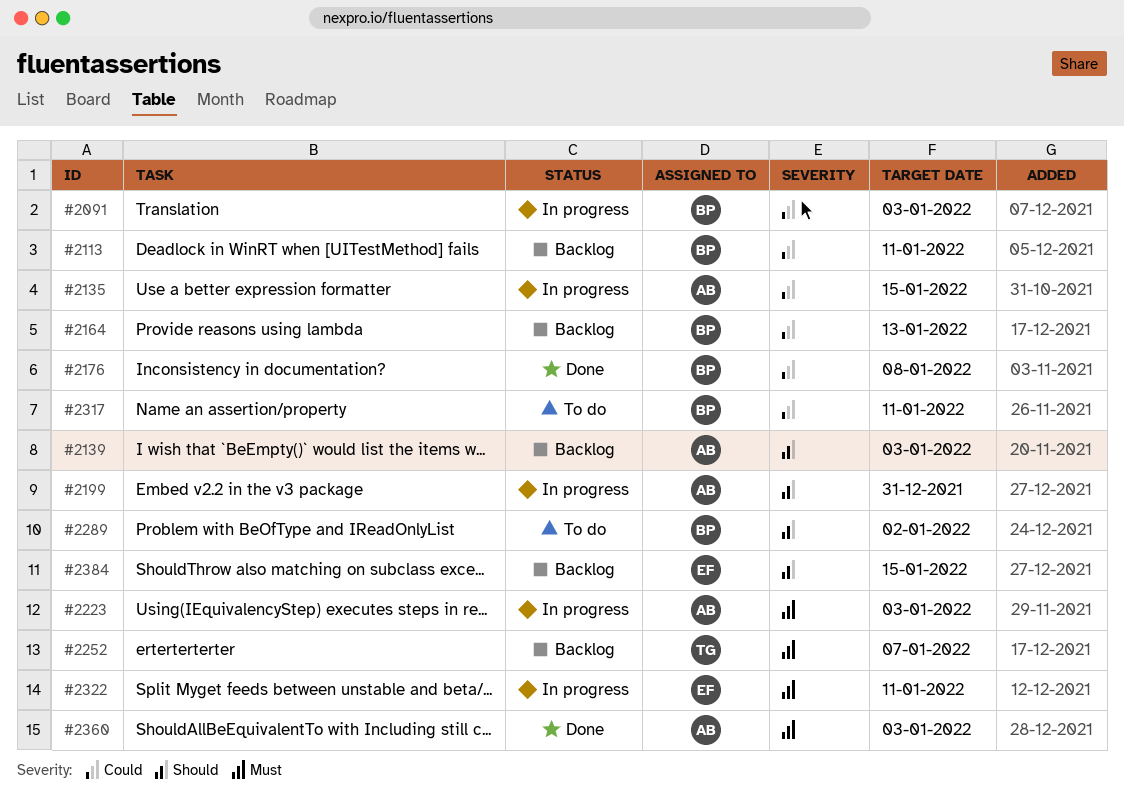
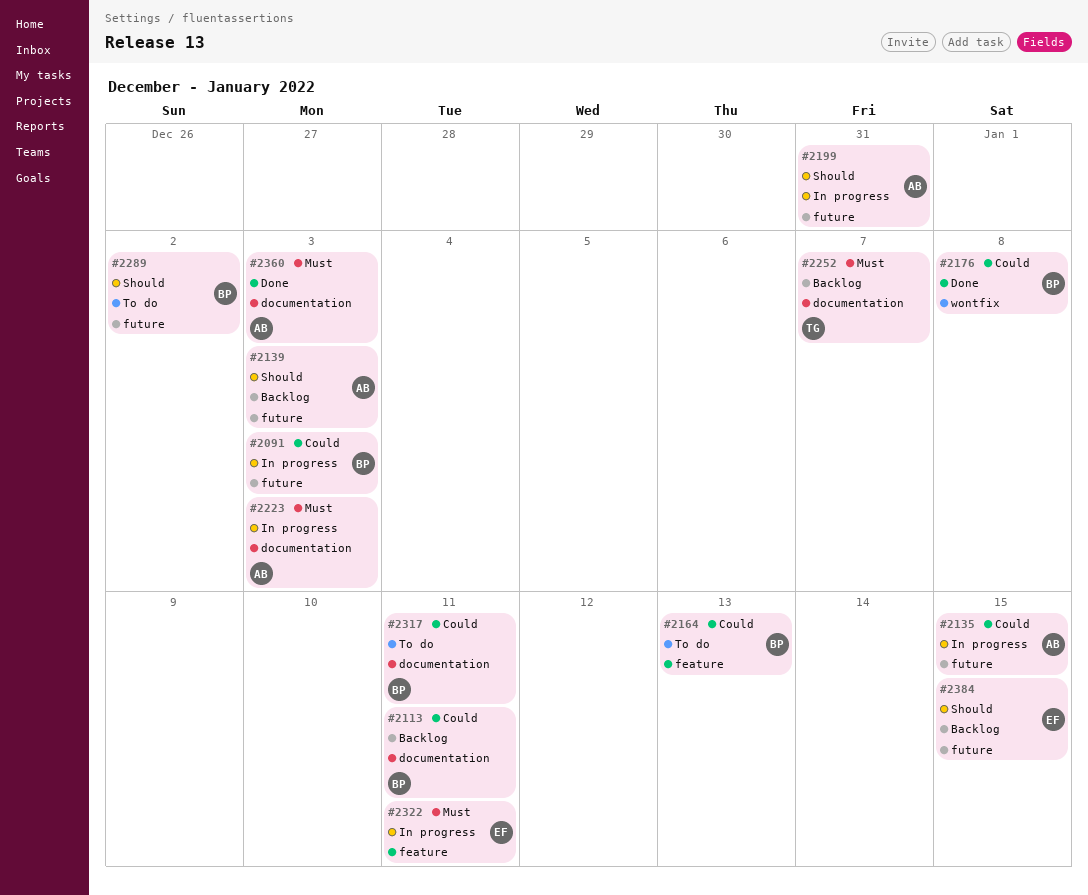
#2164, status: Backlog -> To do

